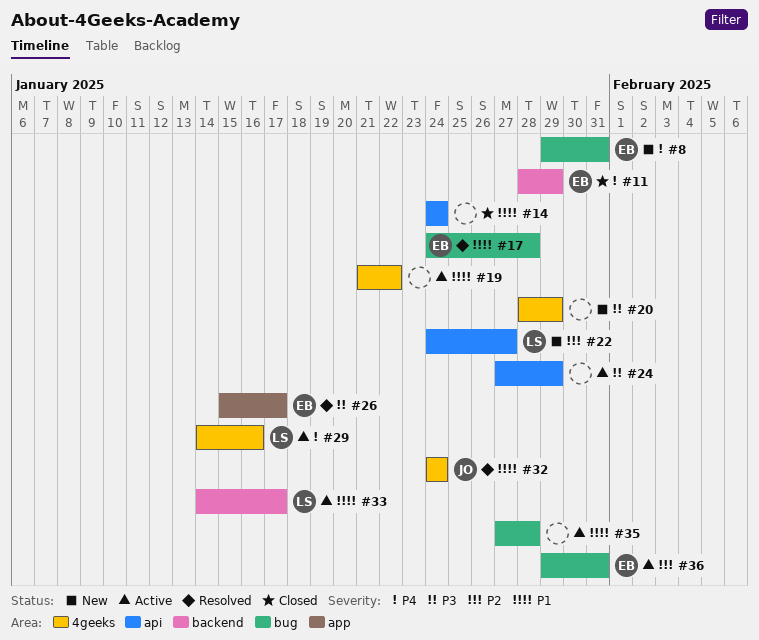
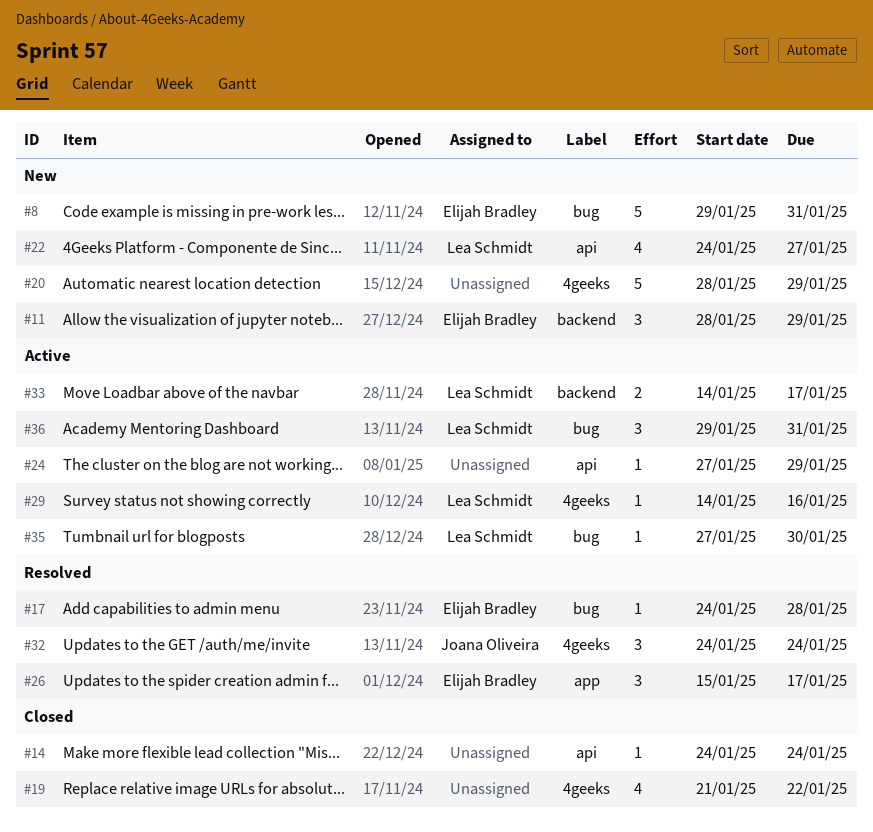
#11, status: Closed -> New
#19, status: Active -> Closed
#35, owner: none -> Lea Schmidt
#35, due: Jan 28 -> Jan 30
#36, owner: Elijah Bradley -> Lea Schmidt

